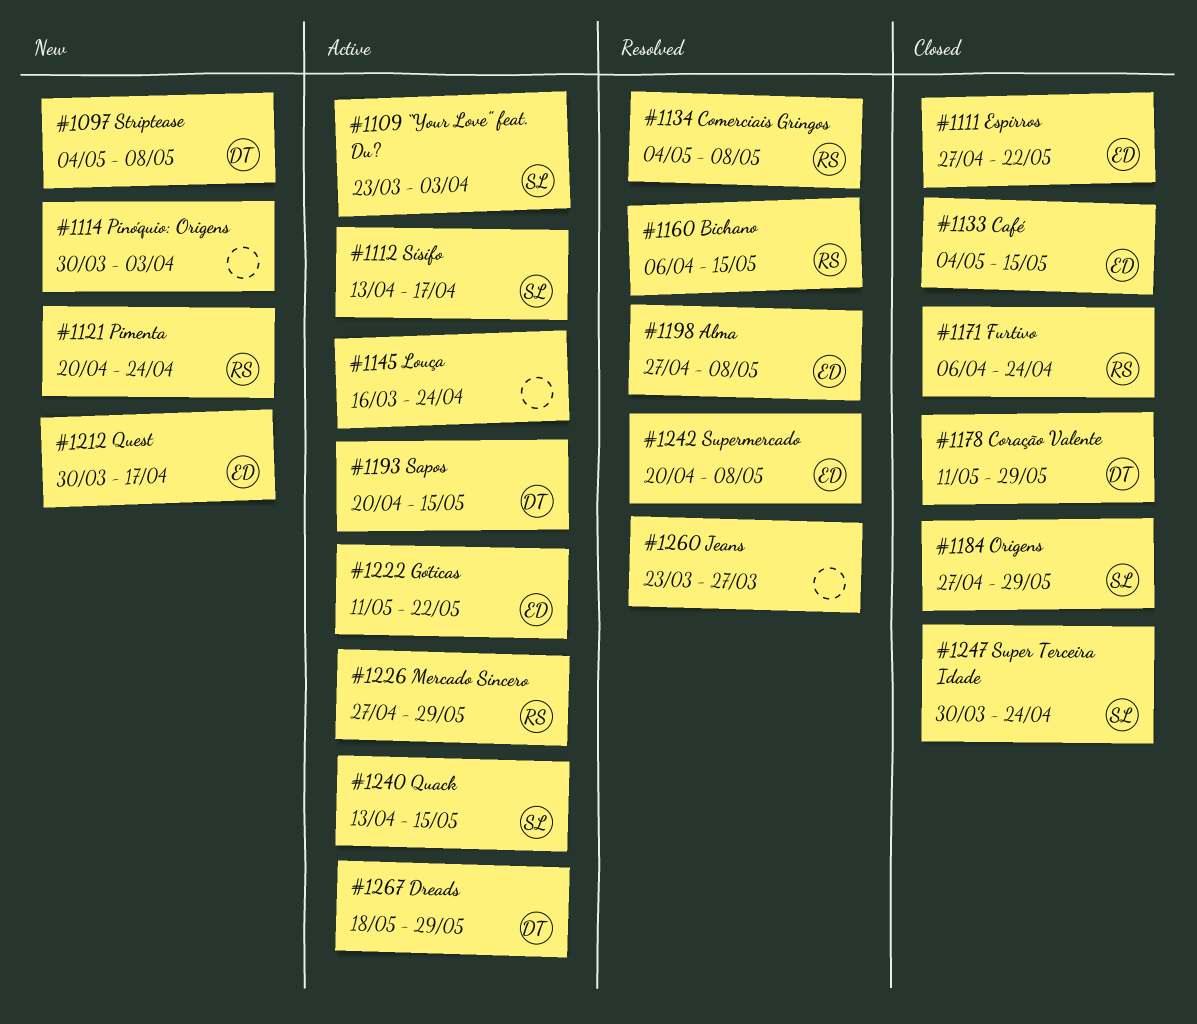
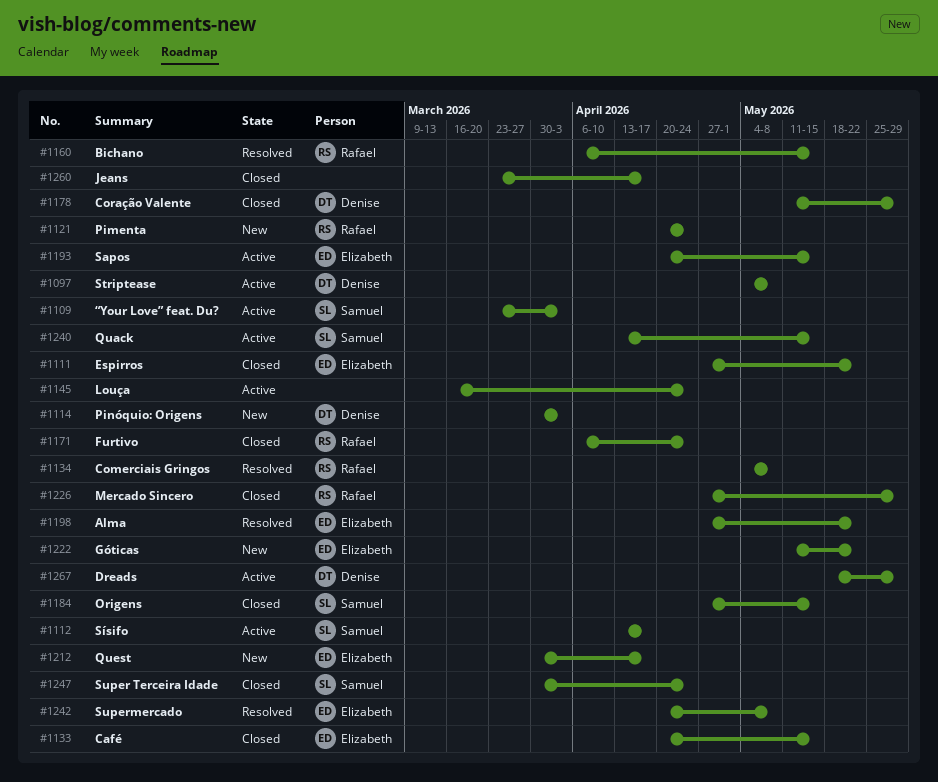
#1097, status: New -> Active
#1114, owner: none -> Denise
#1133, start: May 4 -> Apr 20
#1184, due: May 29 -> May 15
#1193, owner: Denise -> Elizabeth
#1198, due: May 8 -> May 22
#1222, status: Active -> New
#1226, status: Active -> Closed
#1260, status: Resolved -> Closed
#1260, due: Mar 27 -> Apr 17

